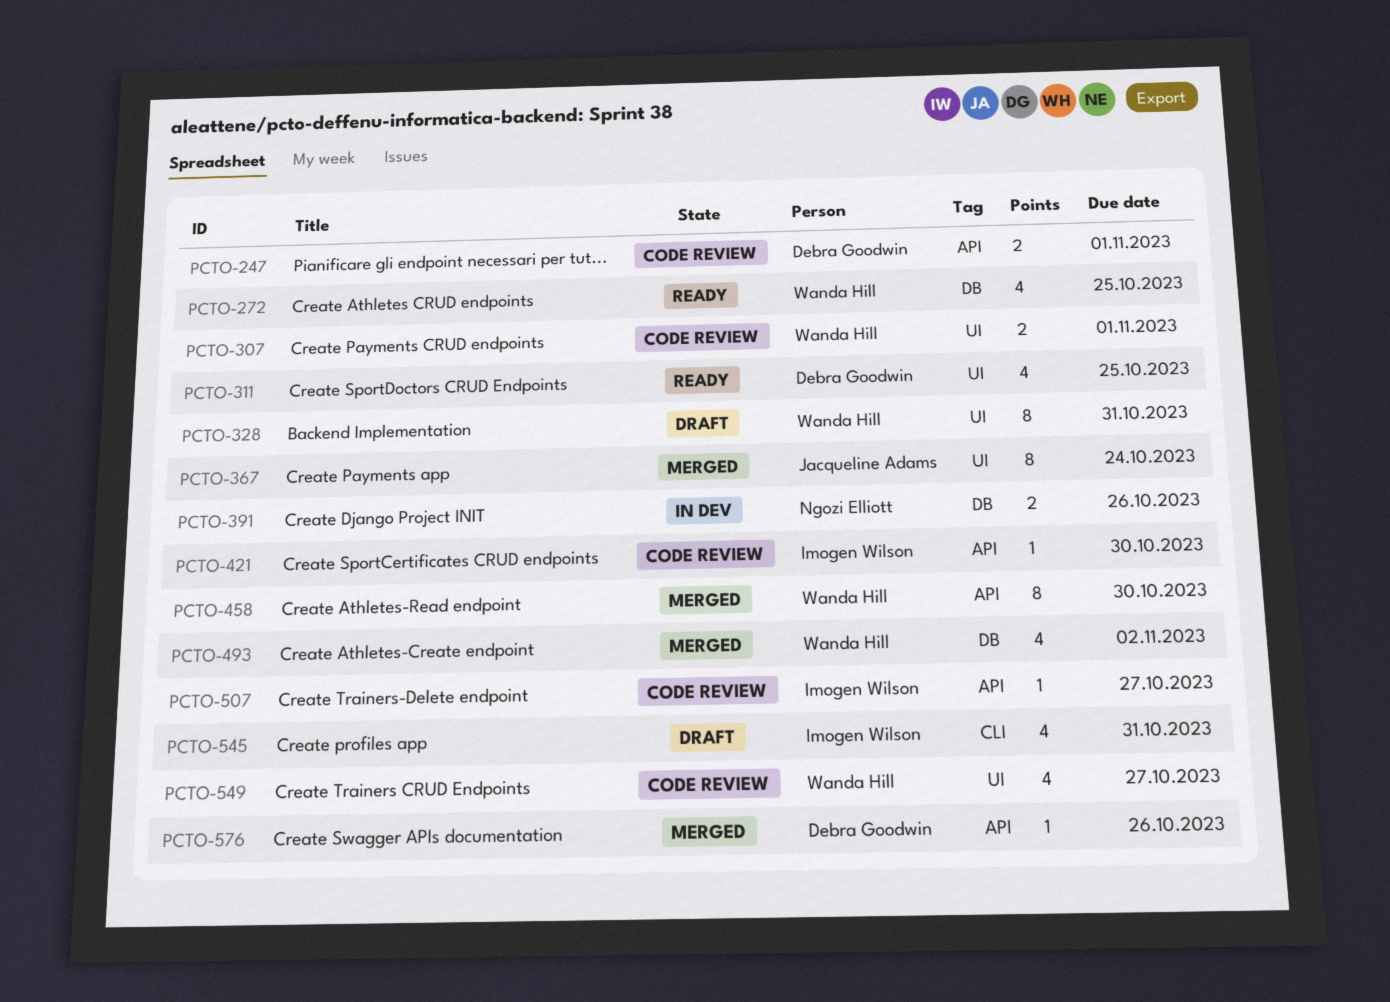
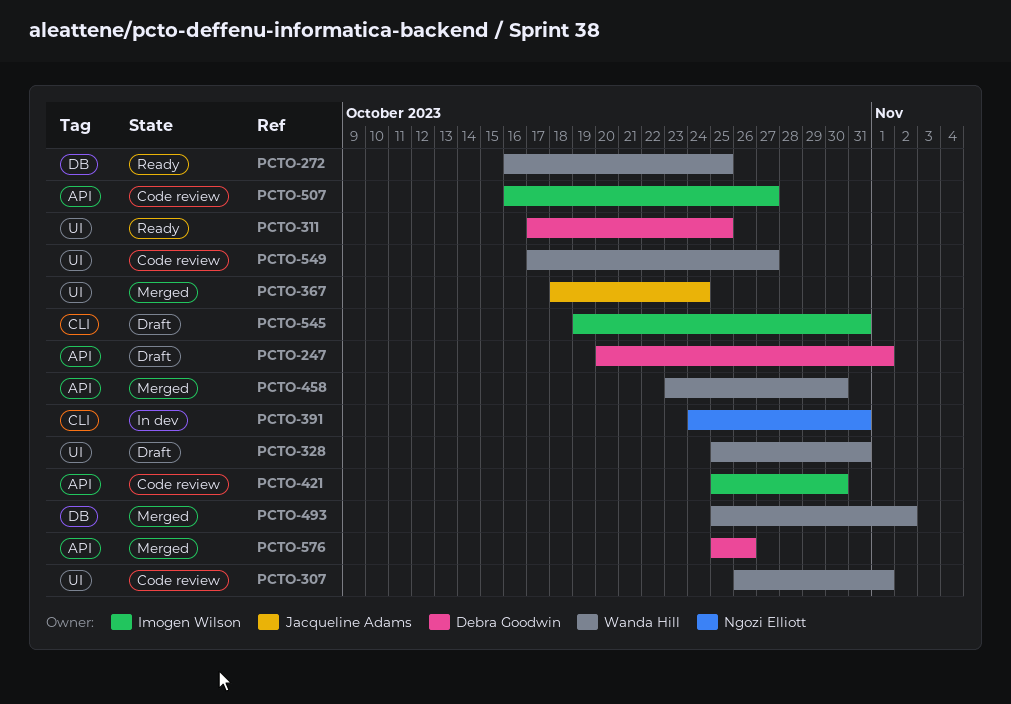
PCTO-247, status: Code review -> Draft
PCTO-391, label: DB -> CLI
PCTO-391, due: Oct 26 -> Oct 31

